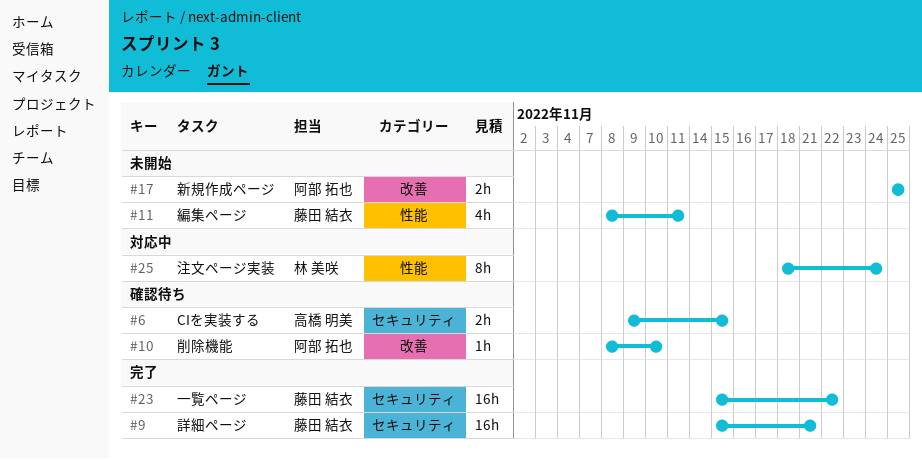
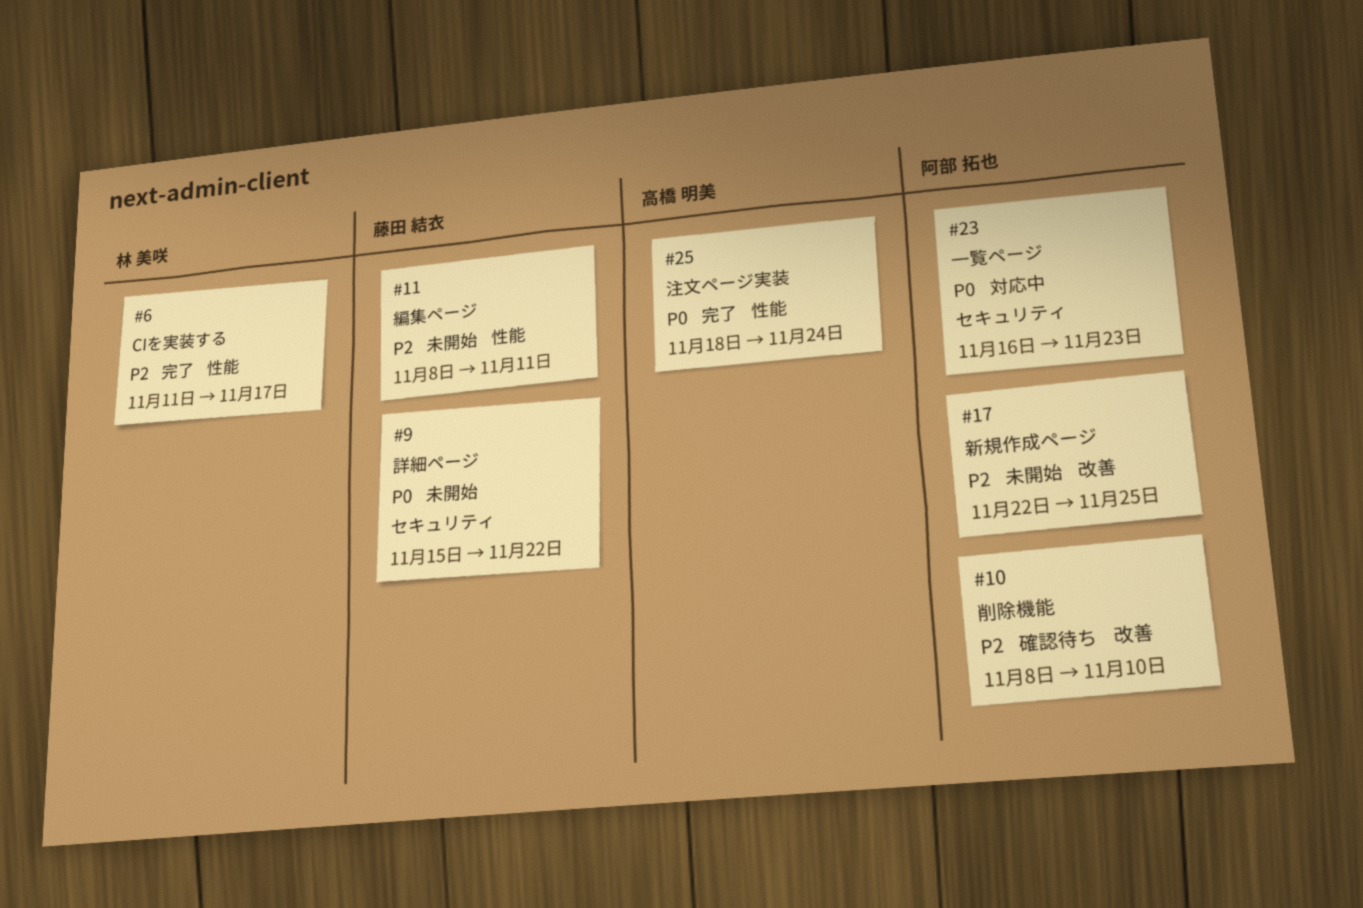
#6, status: 確認待ち -> 完了
#6, owner: 高橋 明美 -> 林 美咲
#6, label: セキュリティ -> 性能
#6, start: Nov 9 -> Nov 11
#6, due: Nov 15 -> Nov 17
#9, status: 完了 -> 未開始
#9, due: Nov 21 -> Nov 22
#17, start: Nov 25 -> Nov 22
#23, status: 完了 -> 対応中
#23, owner: 藤田 結衣 -> 阿部 拓也
#23, start: Nov 15 -> Nov 16
#23, due: Nov 22 -> Nov 23
#25, status: 対応中 -> 完了
#25, owner: 林 美咲 -> 高橋 明美

